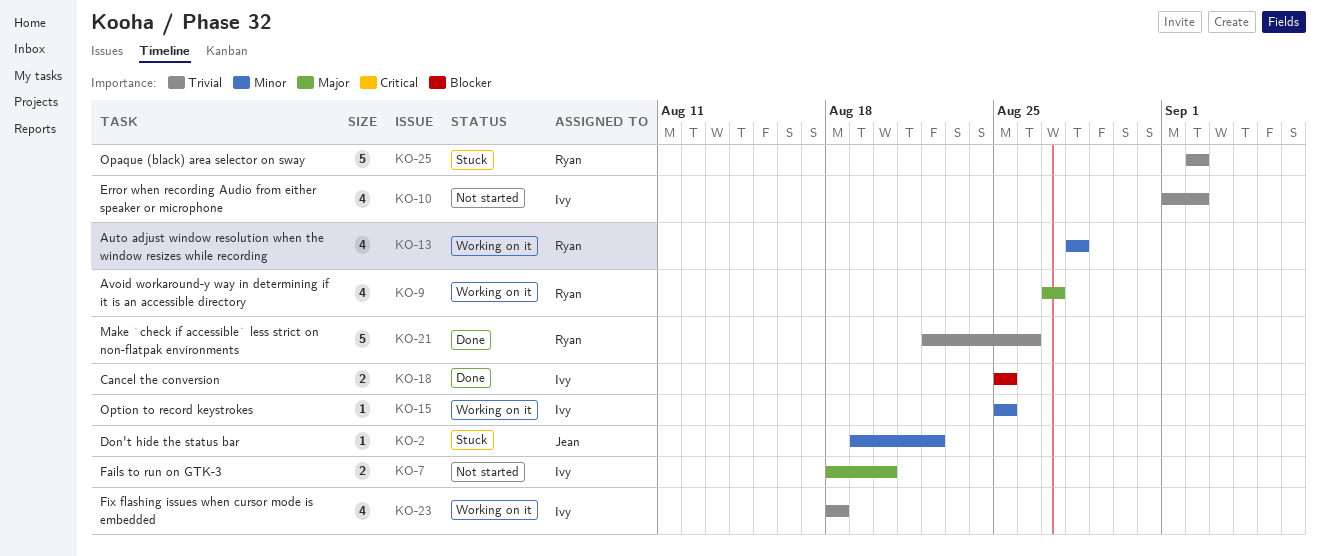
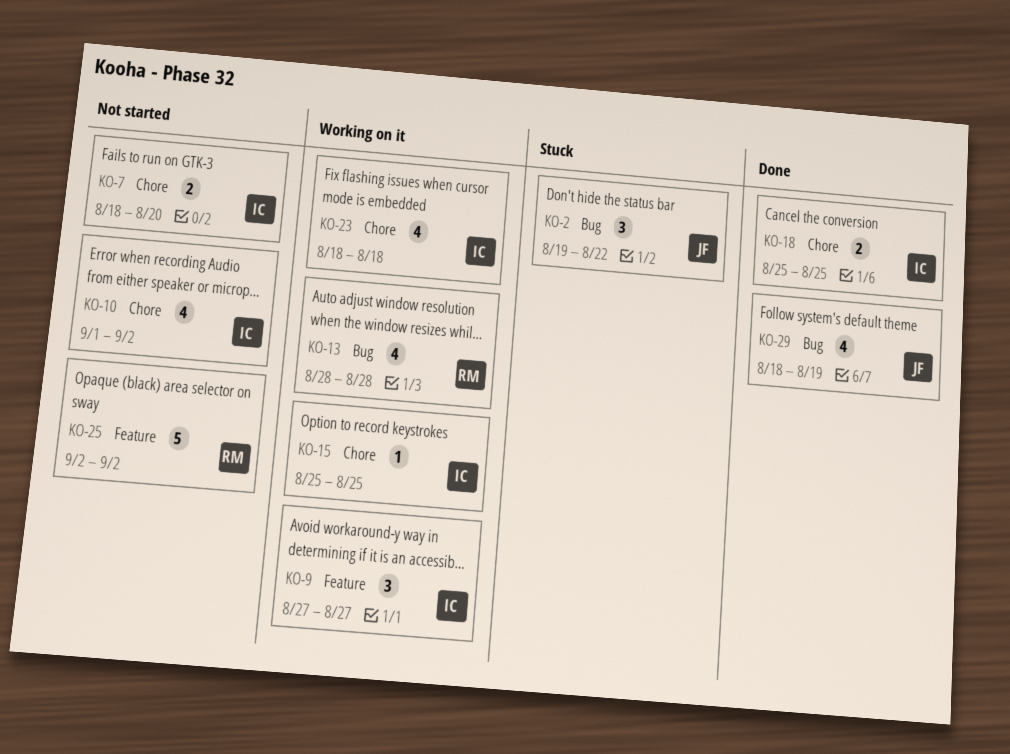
KO-2, estimate: 1 -> 3
KO-9, owner: Ryan -> Ivy
KO-9, estimate: 4 -> 3
KO-21: present -> none
KO-25, status: Stuck -> Not started
KO-29: none -> present

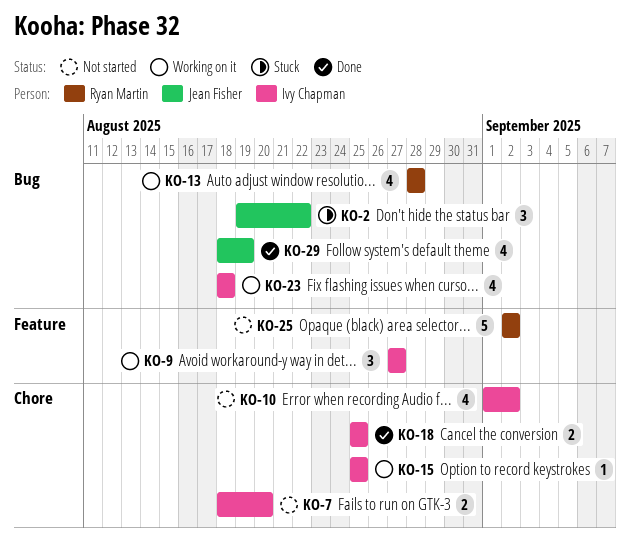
KO-23, label: Chore -> Bug

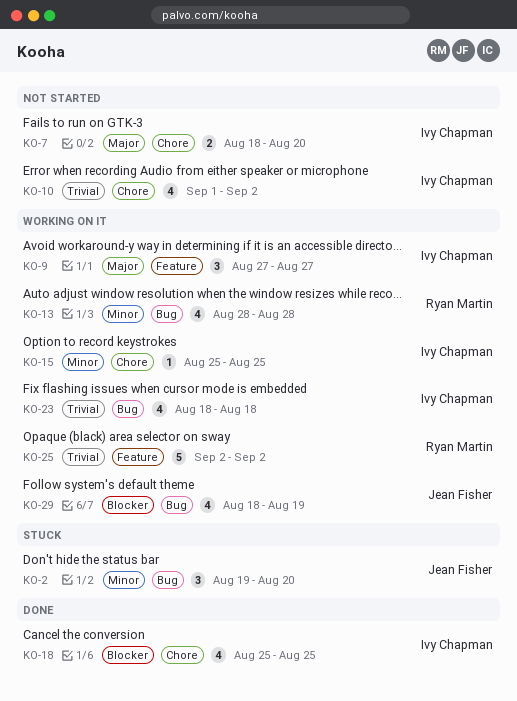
KO-2, due: Aug 22 -> Aug 20
KO-18, estimate: 2 -> 4
KO-25, status: Not started -> Working on it
KO-29, status: Done -> Working on it

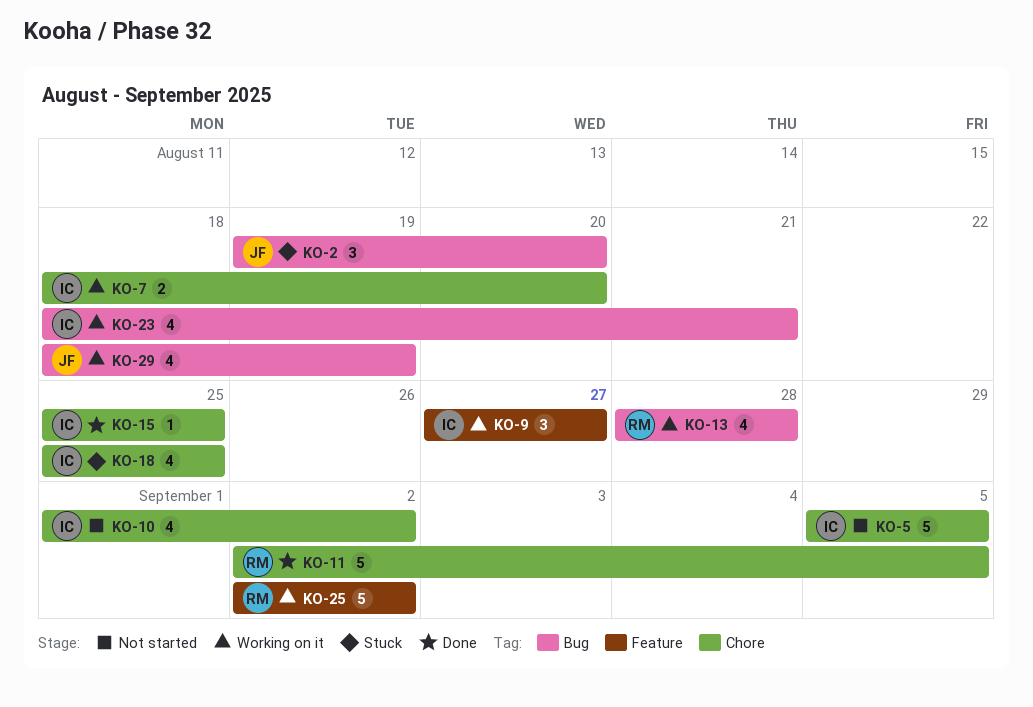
KO-5: none -> present
KO-7, status: Not started -> Working on it
KO-11: none -> present
KO-15, status: Working on it -> Done
KO-18, status: Done -> Stuck
KO-23, due: Aug 18 -> Aug 21

